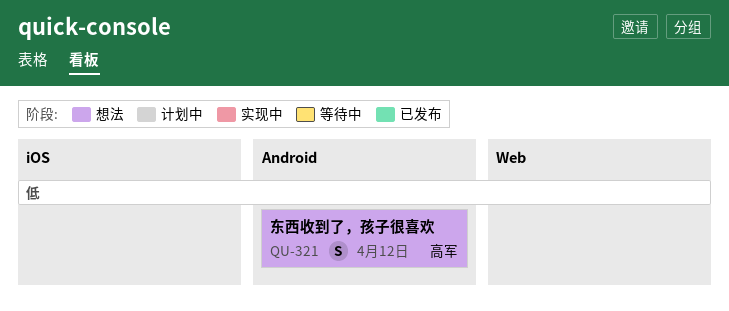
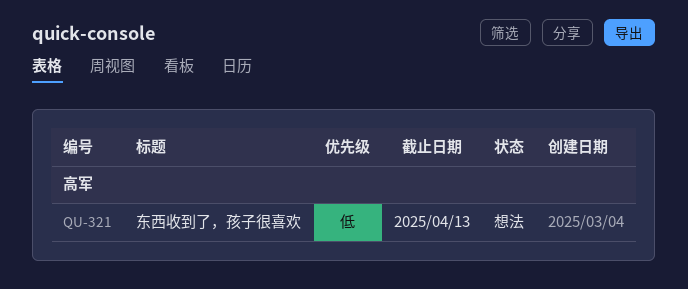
QU-321, due: Apr 12 -> Apr 13

